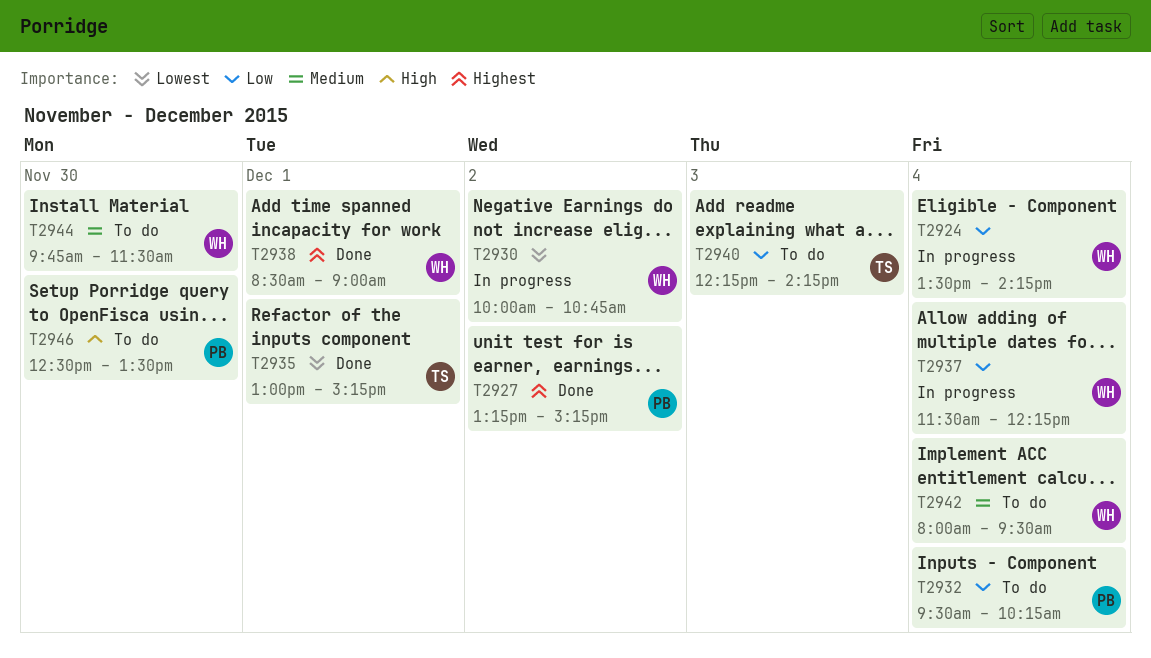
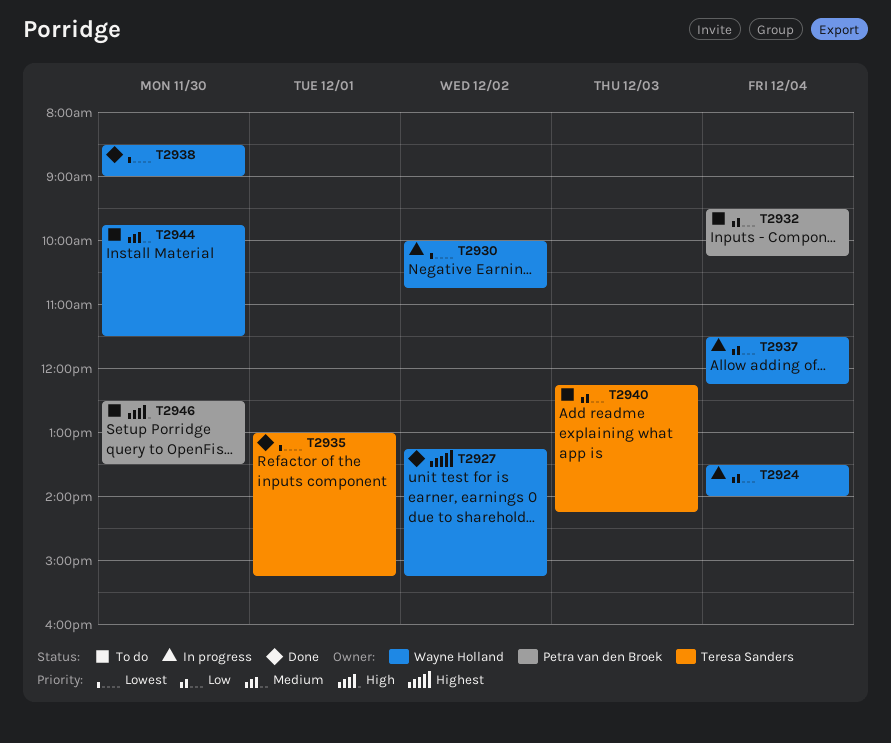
T2924, ends: 14:15 -> 14:00
T2927, owner: Petra van den Broek -> Wayne Holland
T2938, priority: Highest -> Lowest
T2938, day: Dec 1 -> Nov 30
T2942: present -> none

